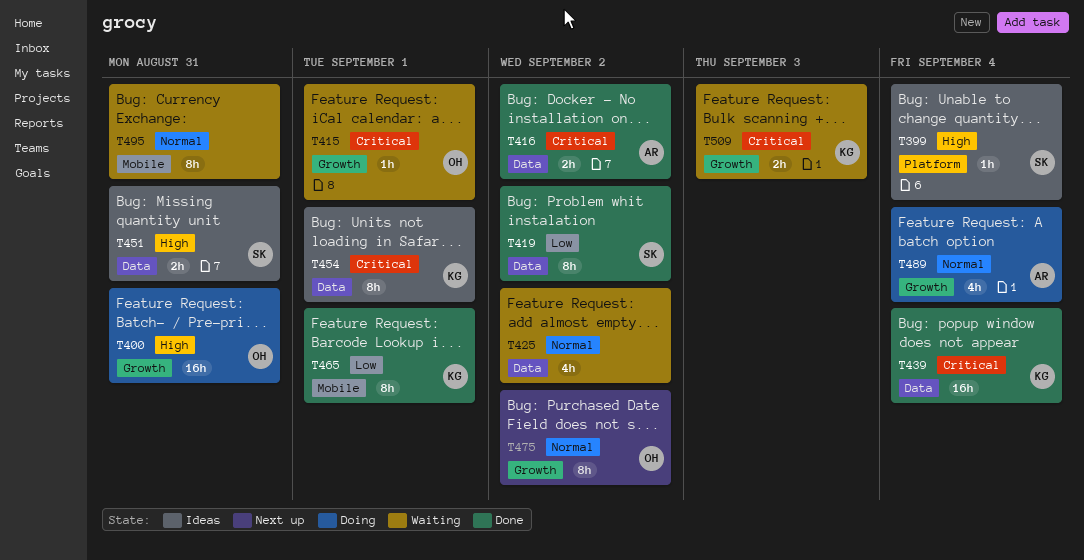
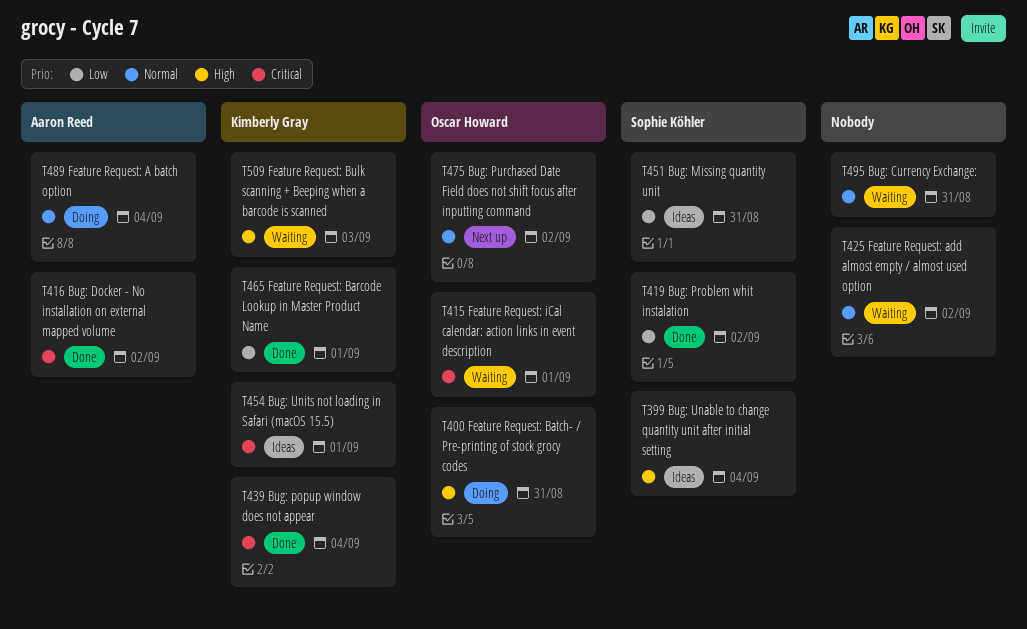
T451, priority: High -> Low
T509, priority: Critical -> High

